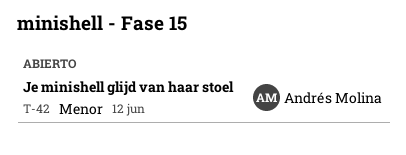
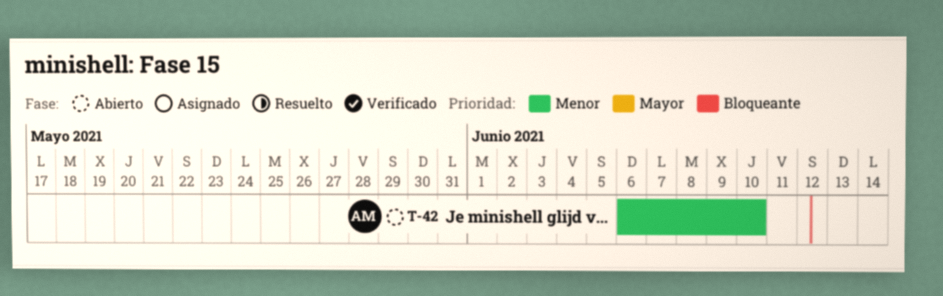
T-42, due: Jun 12 -> Jun 10

